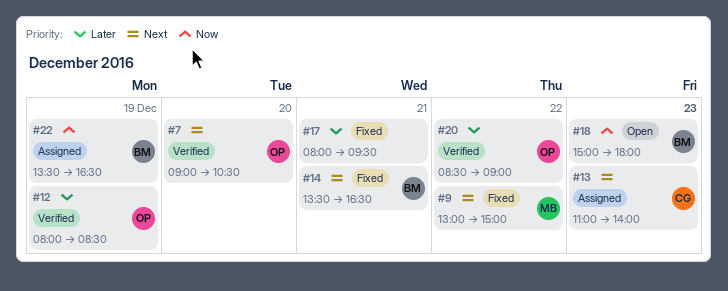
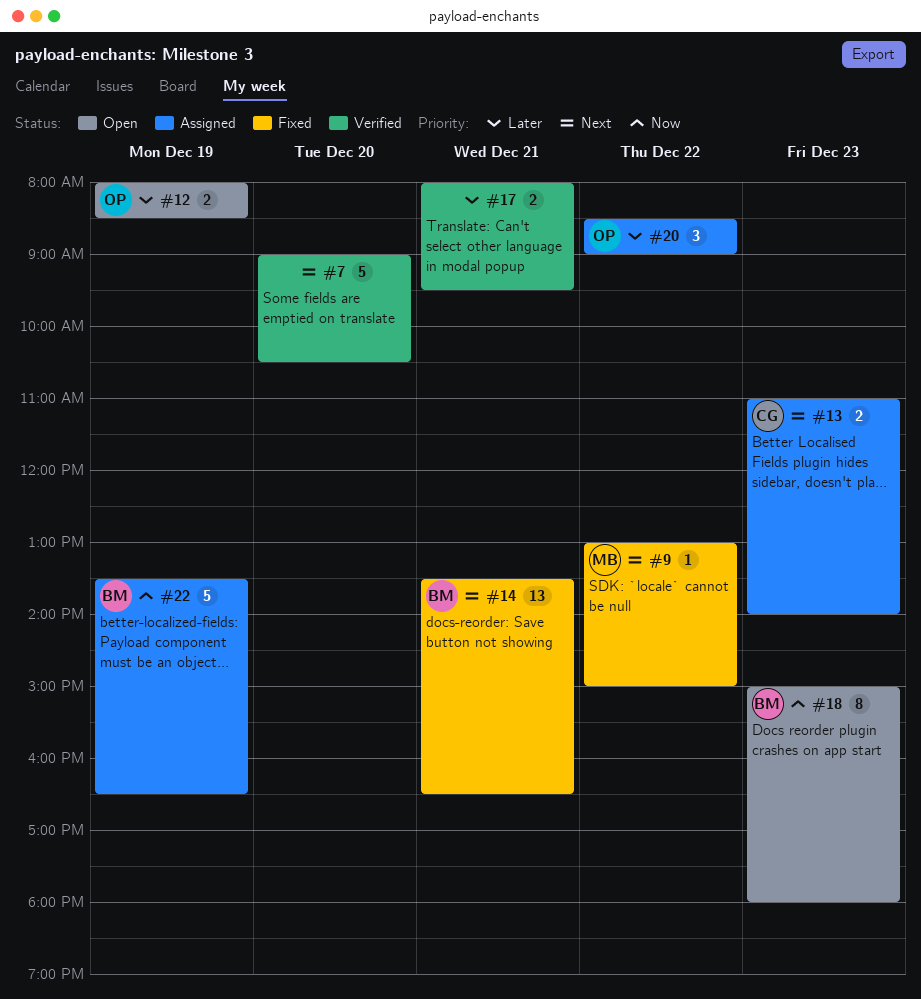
#7, owner: OP -> none
#12, status: Verified -> Open
#17, status: Fixed -> Verified
#20, status: Verified -> Assigned

